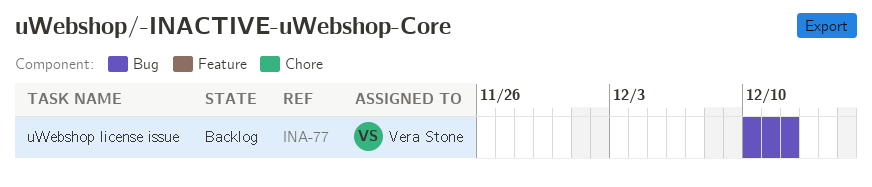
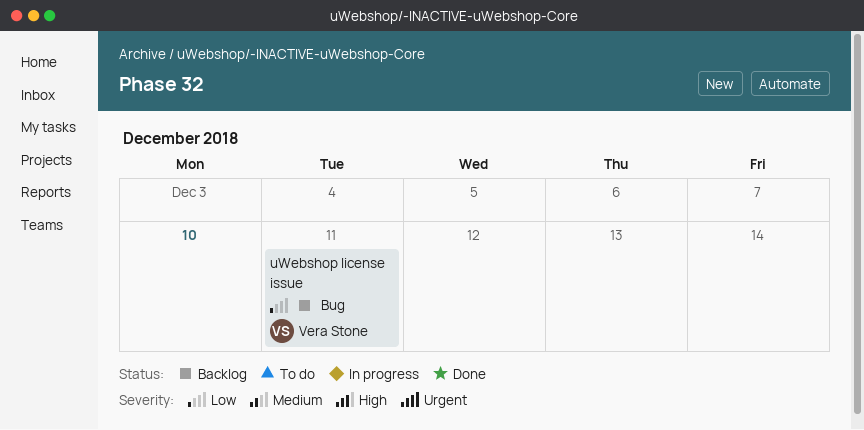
uWebshop license issue, due: Dec 12 -> Dec 11

